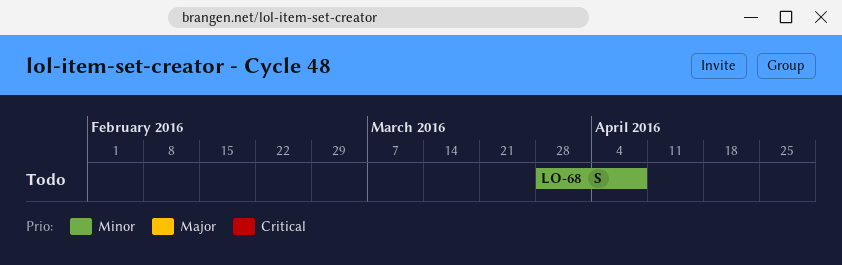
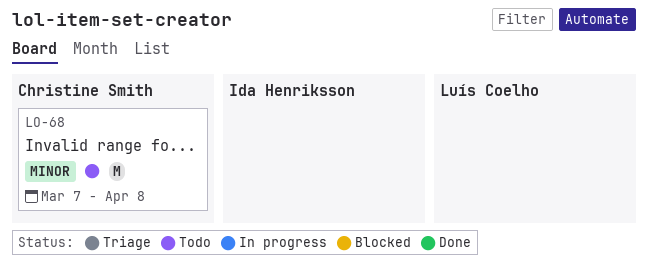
LO-68, estimate: S -> M
LO-68, start: Mar 28 -> Mar 7

